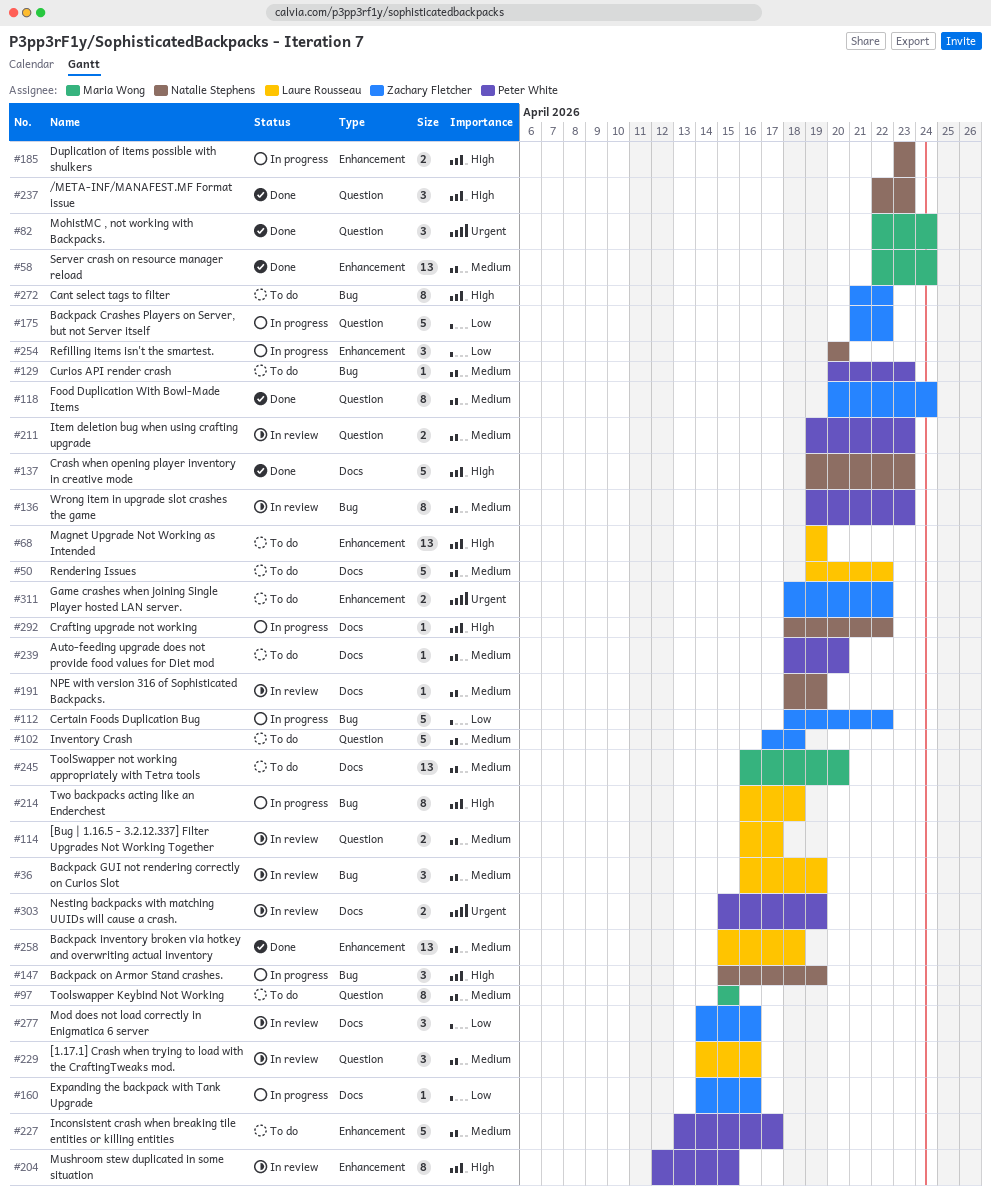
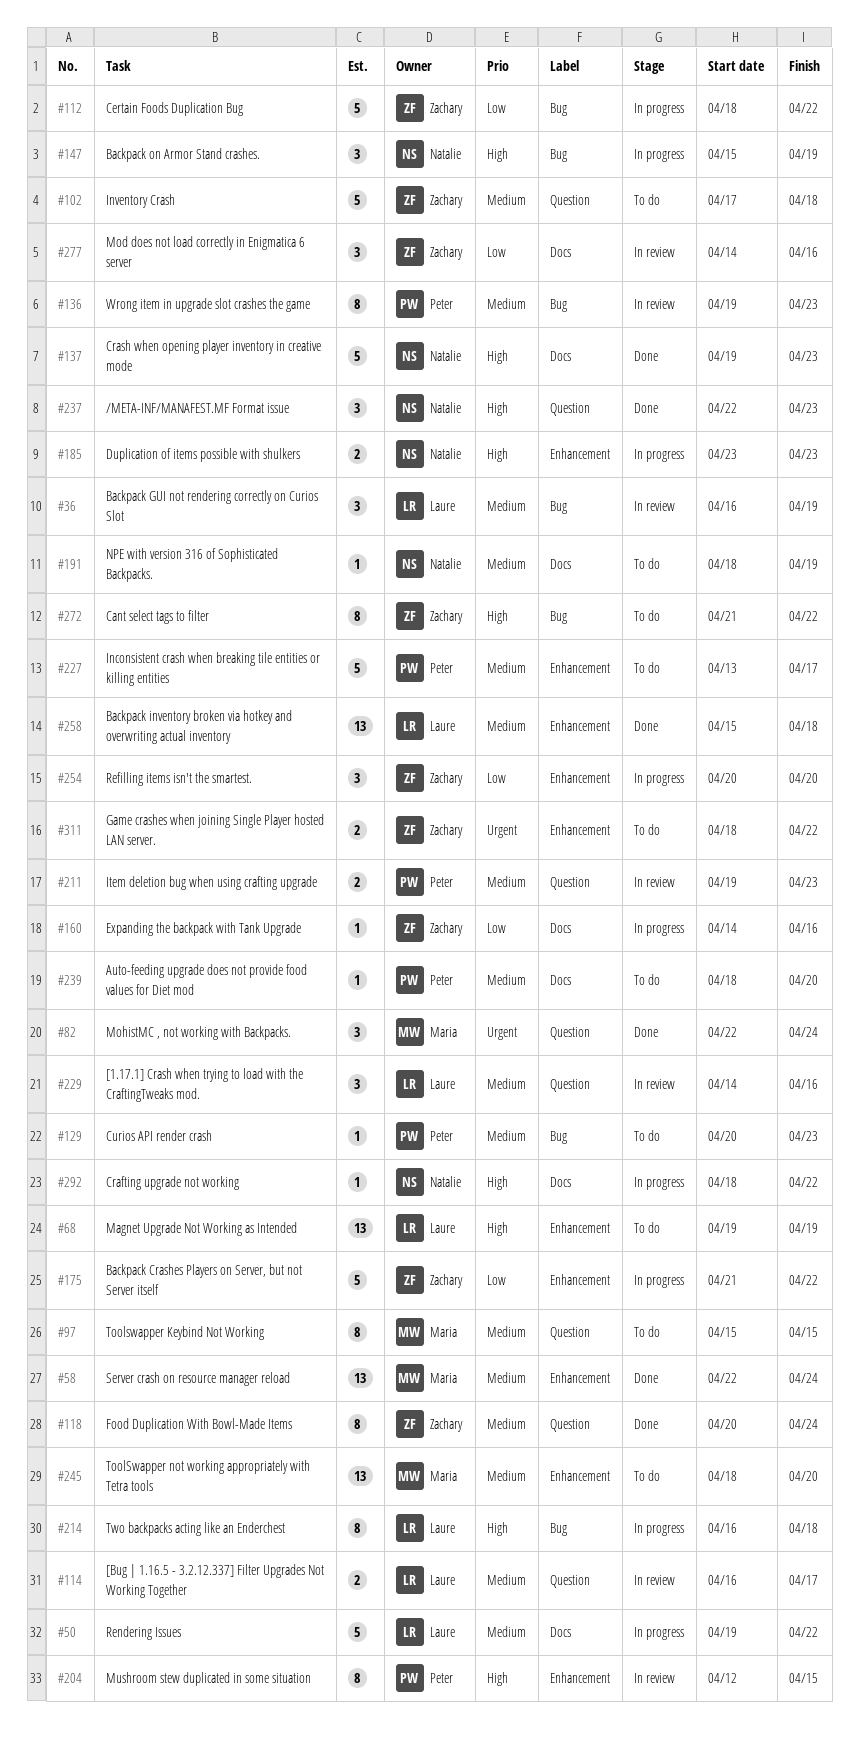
#50, status: To do -> In progress
#175, label: Question -> Enhancement
#191, status: In review -> To do
#245, label: Docs -> Enhancement
#245, start: Apr 16 -> Apr 18
#254, owner: Natalie Stephens -> Zachary Fletcher
#303: present -> none

